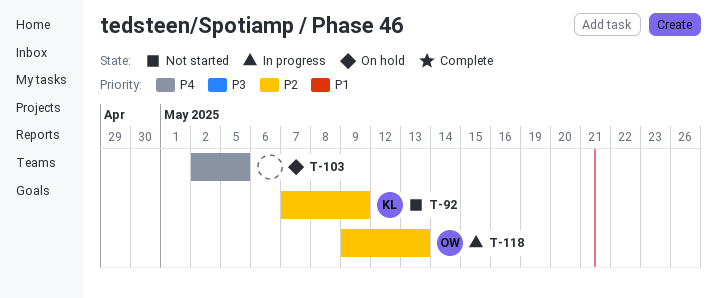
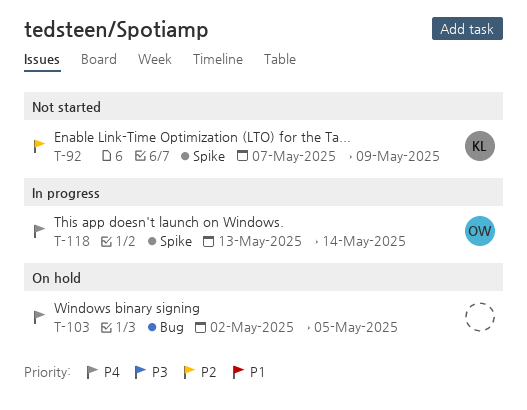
T-118, priority: P2 -> P4
T-118, start: May 9 -> May 13
T-118, due: May 13 -> May 14

